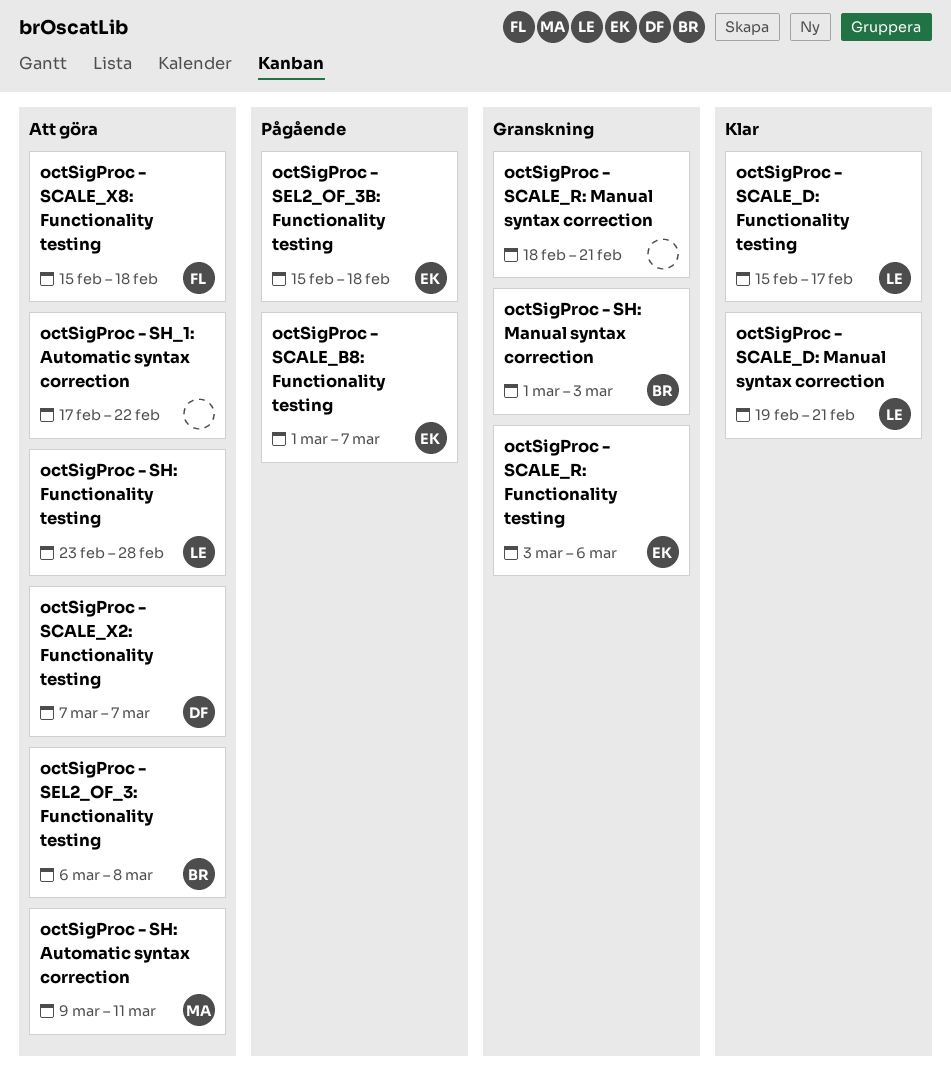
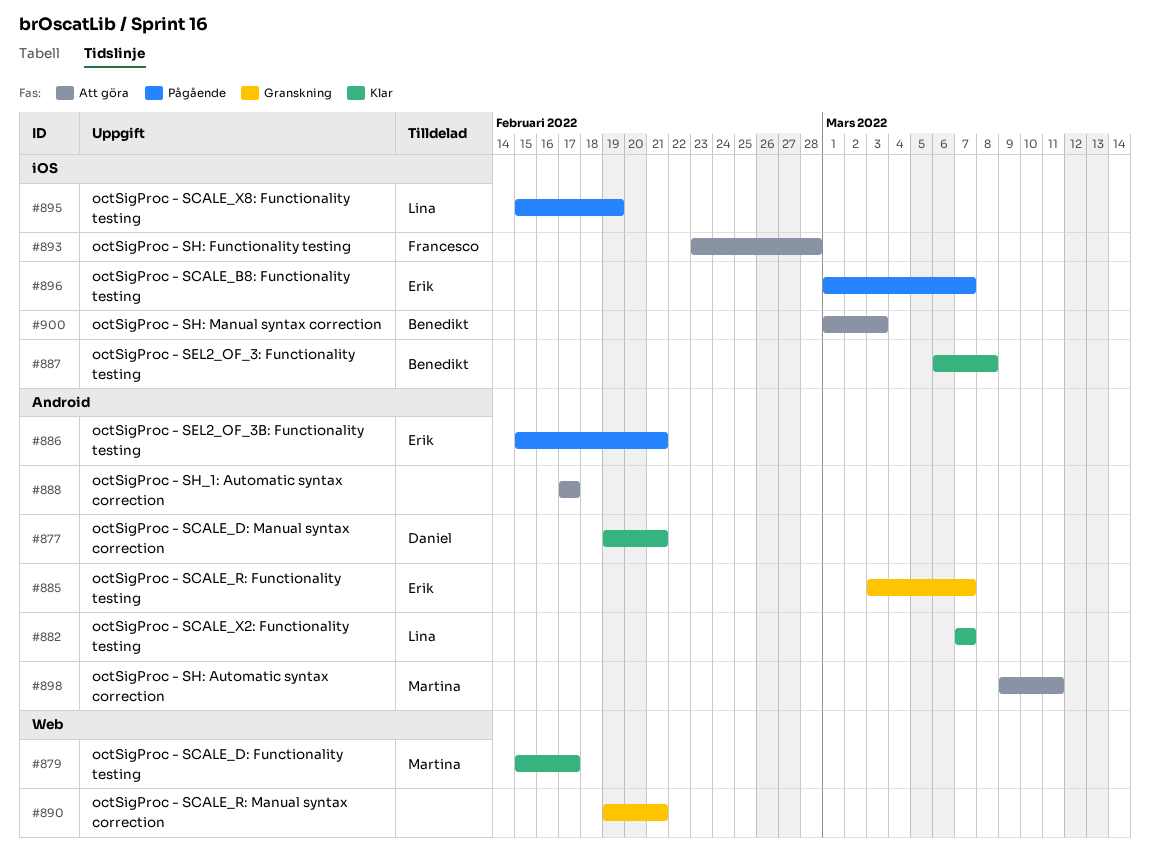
octSigProc - SCALE_D: Functionality testing, owner: Lina -> Martina
octSigProc - SCALE_D: Manual syntax correction, owner: Lina -> Daniel
octSigProc - SCALE_R: Functionality testing, due: Mar 6 -> Mar 7
octSigProc - SCALE_R: Manual syntax correction, start: Feb 18 -> Feb 19
octSigProc - SCALE_X2: Functionality testing, status: Att göra -> Klar
octSigProc - SCALE_X2: Functionality testing, owner: Daniel -> Lina
octSigProc - SCALE_X8: Functionality testing, status: Att göra -> Pågående
octSigProc - SCALE_X8: Functionality testing, owner: Francesco -> Lina
octSigProc - SCALE_X8: Functionality testing, due: Feb 18 -> Feb 19
octSigProc - SEL2_OF_3: Functionality testing, status: Att göra -> Klar
octSigProc - SEL2_OF_3B: Functionality testing, due: Feb 18 -> Feb 21
octSigProc - SH: Functionality testing, owner: Lina -> Francesco
octSigProc - SH: Manual syntax correction, status: Granskning -> Att göra
octSigProc - SH_1: Automatic syntax correction, due: Feb 22 -> Feb 17

